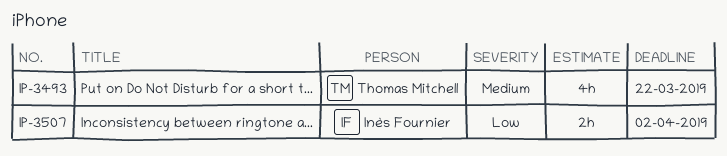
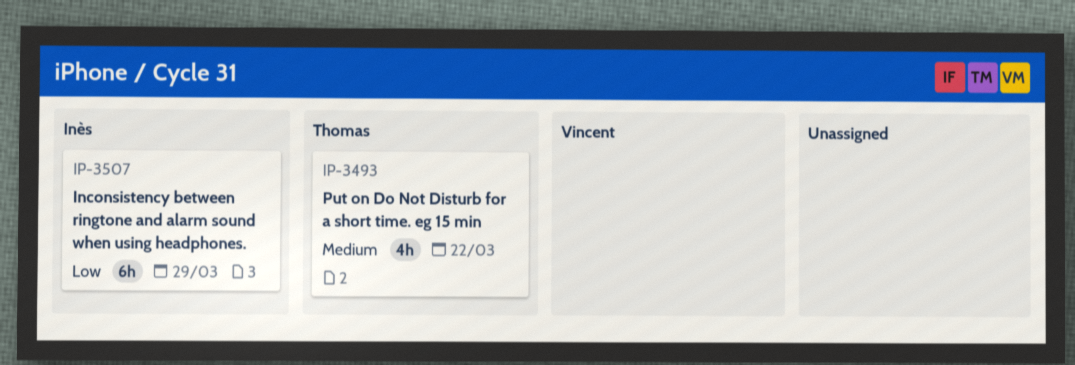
IP-3507, estimate: 2h -> 6h
IP-3507, due: Apr 2 -> Mar 29

